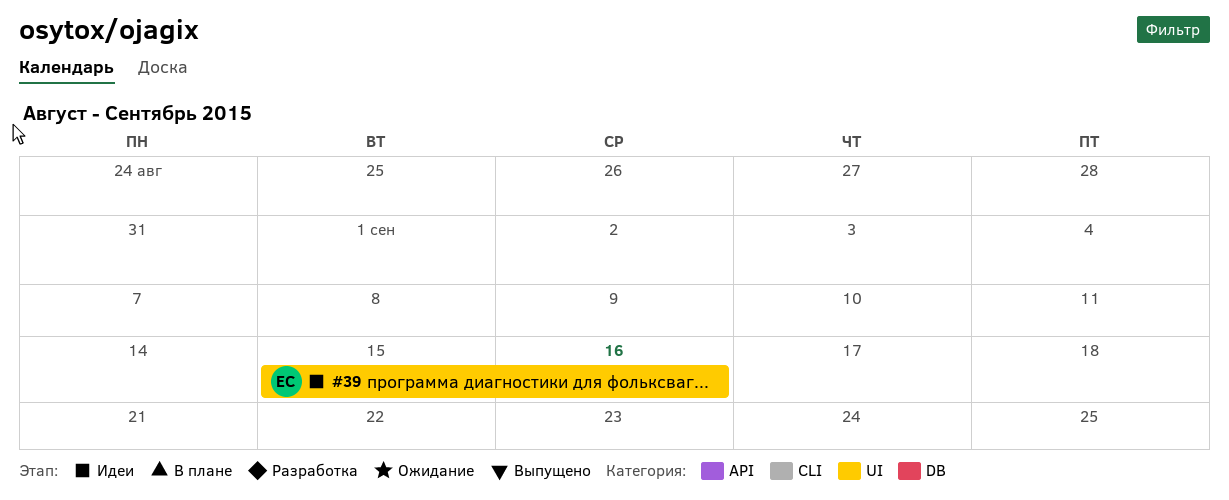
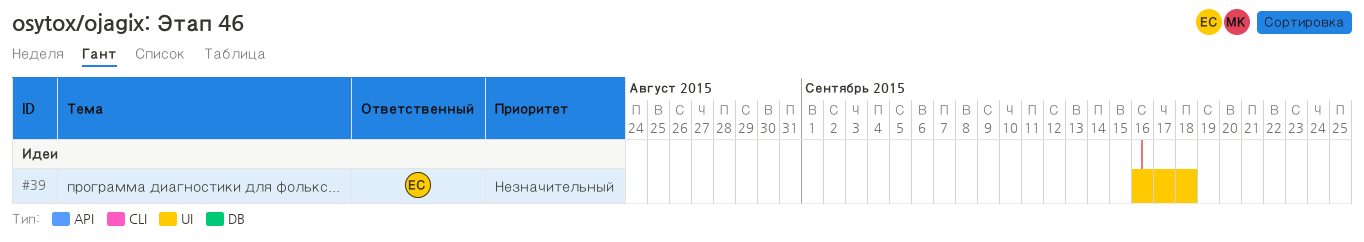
#39, start: Sep 15 -> Sep 16
#39, due: Sep 16 -> Sep 18

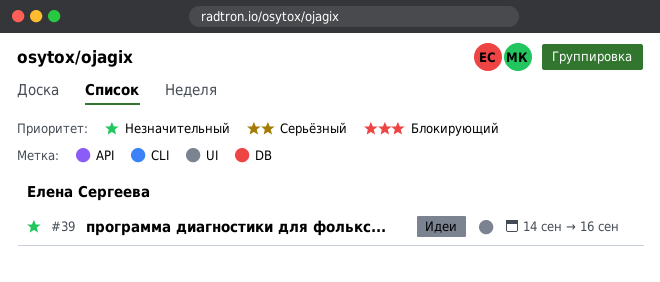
#39, start: Sep 16 -> Sep 14
#39, due: Sep 18 -> Sep 16

